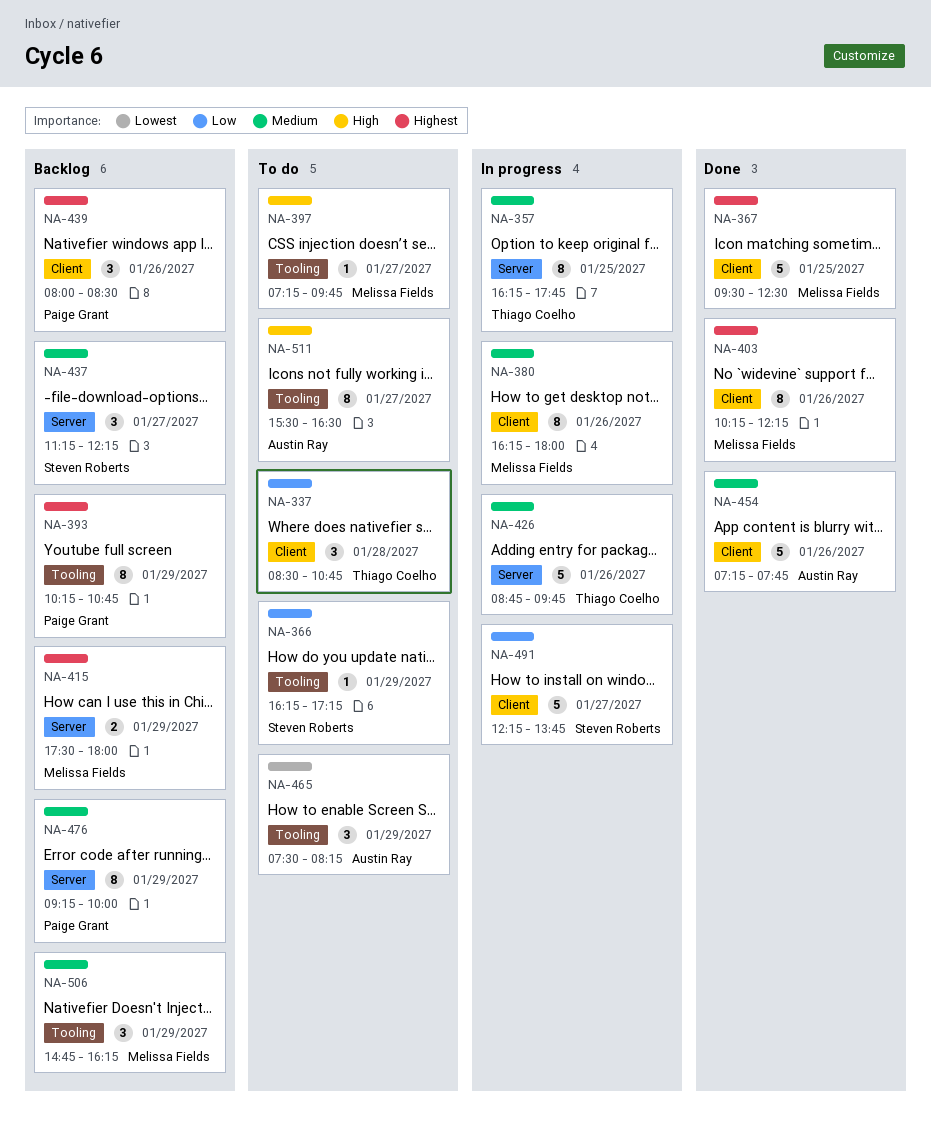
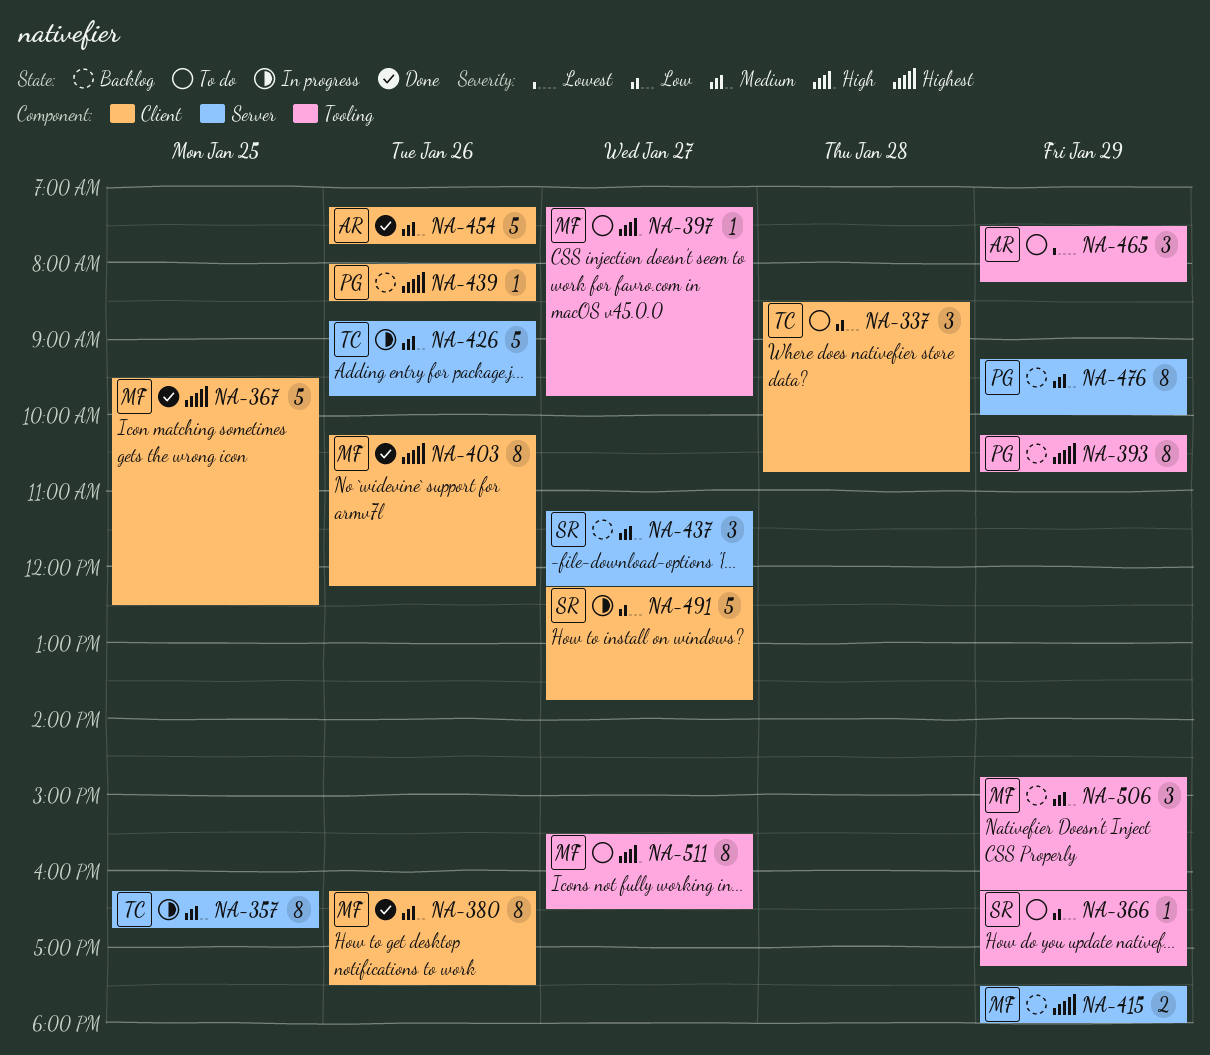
NA-357, ends: 17:45 -> 16:45
NA-380, status: In progress -> Done
NA-380, ends: 18:00 -> 17:30
NA-439, estimate: 3 -> 1
NA-511, owner: Austin Ray -> Melissa Fields

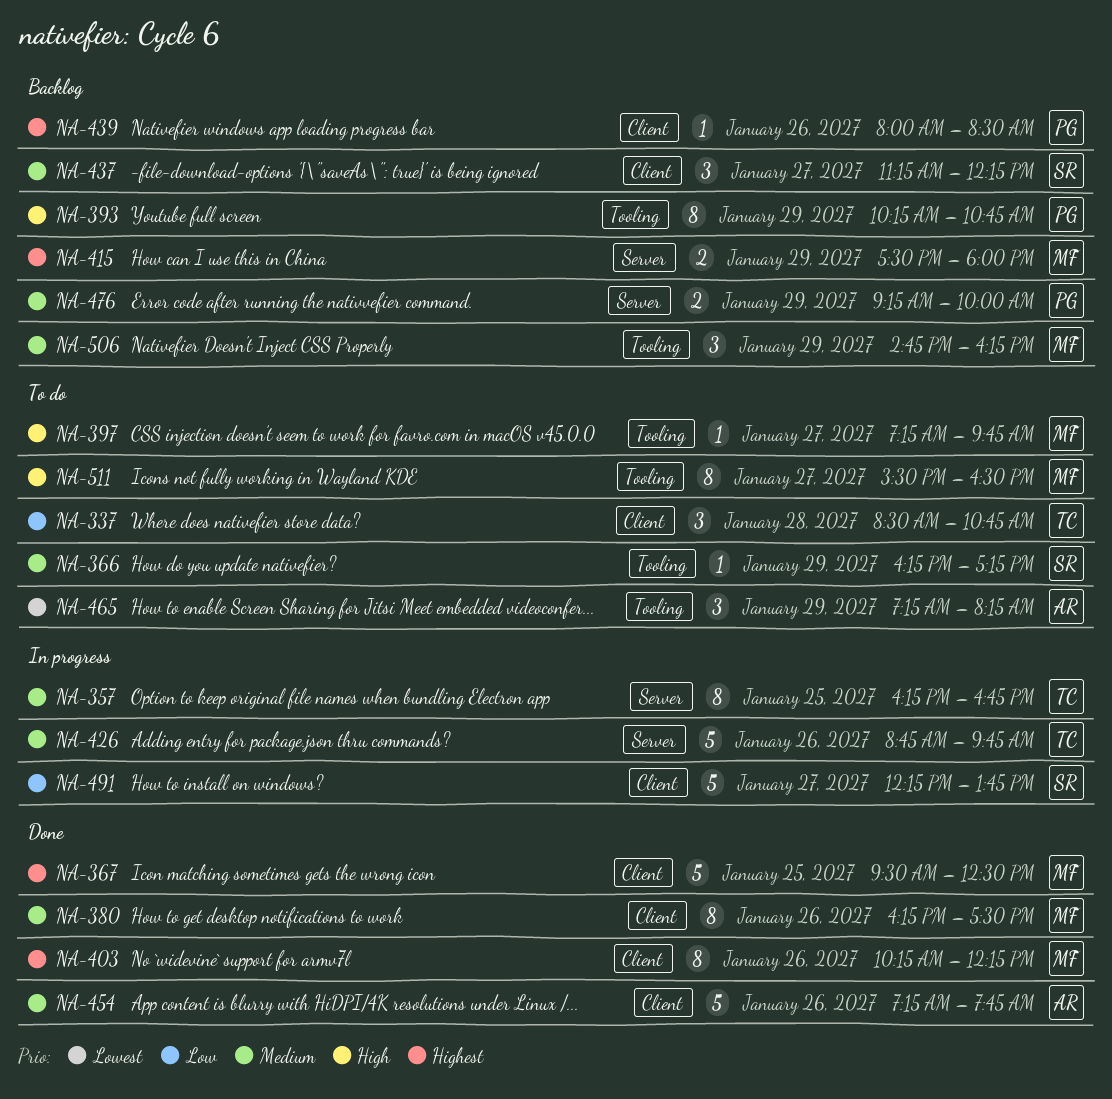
NA-366, priority: Low -> Medium
NA-393, priority: Highest -> High
NA-437, label: Server -> Client
NA-465, begins: 07:30 -> 07:15
NA-476, estimate: 8 -> 2

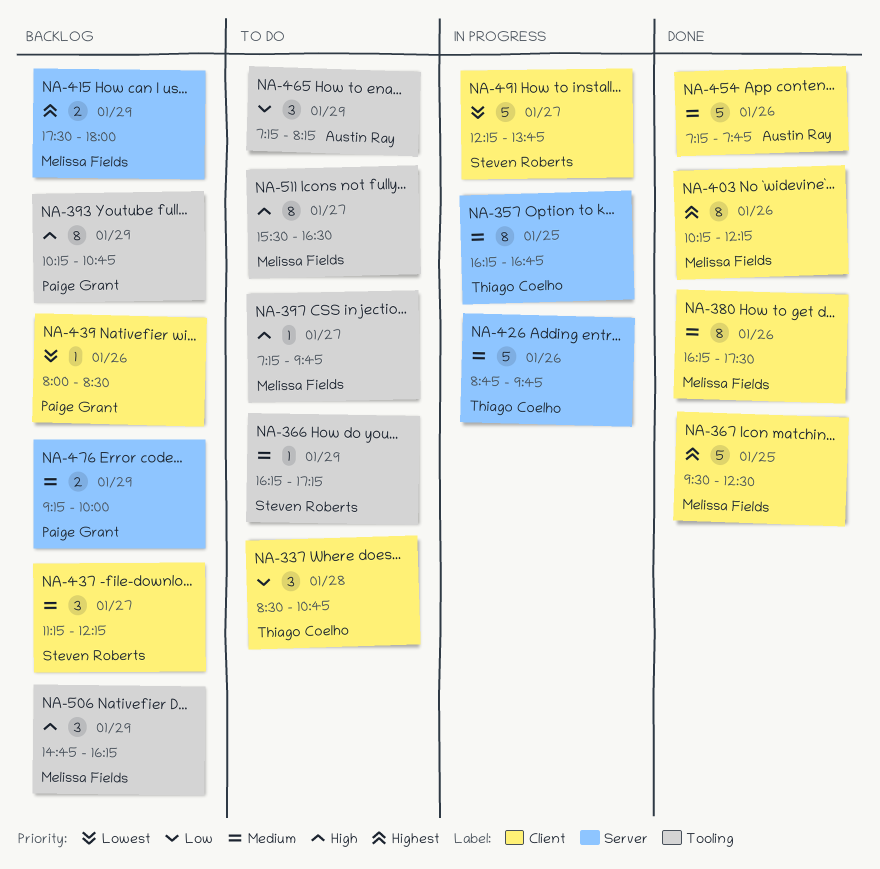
NA-439, priority: Highest -> Lowest
NA-465, priority: Lowest -> Low
NA-491, priority: Low -> Lowest
NA-506, priority: Medium -> High

